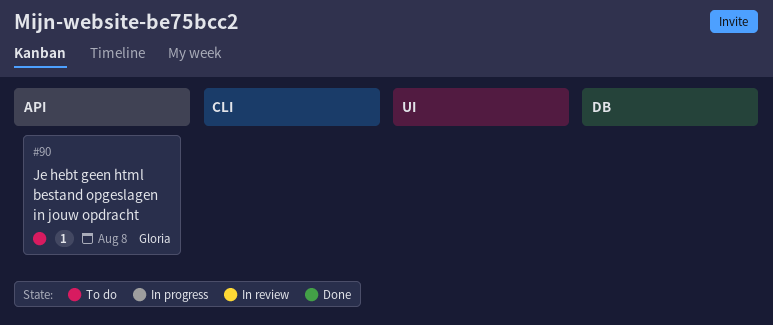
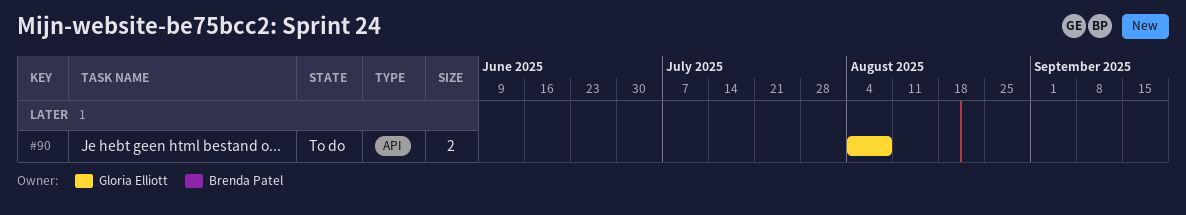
#90, estimate: 1 -> 2

